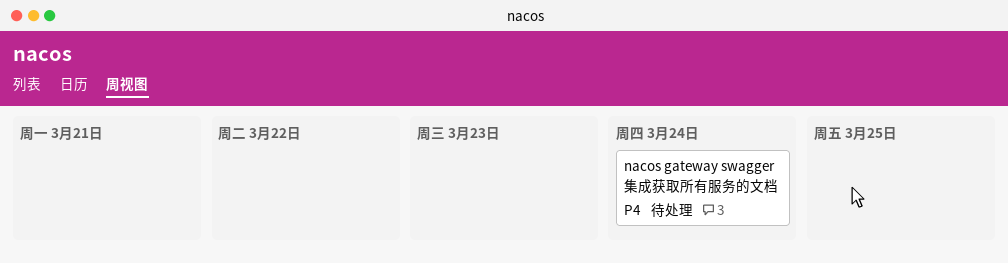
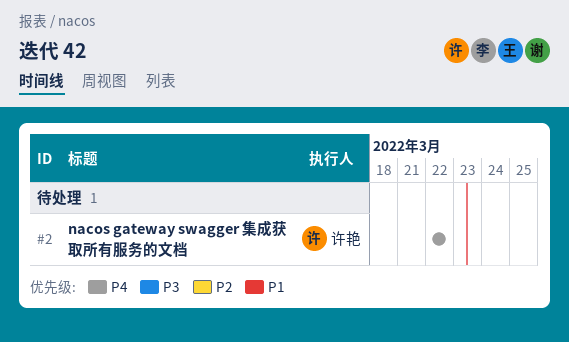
nacos gateway swagger 集成获取所有服务的文档, due: Mar 24 -> Mar 22

